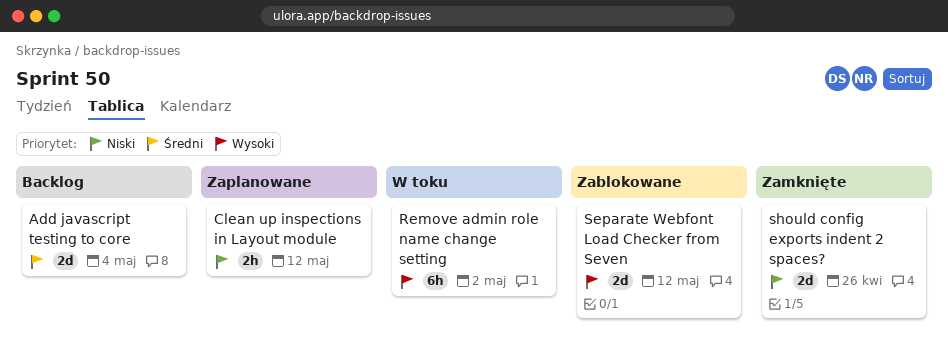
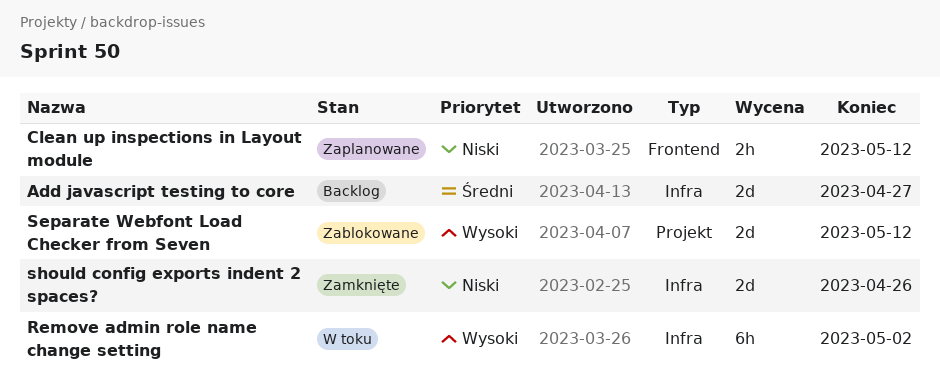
Add javascript testing to core, due: May 4 -> Apr 27

